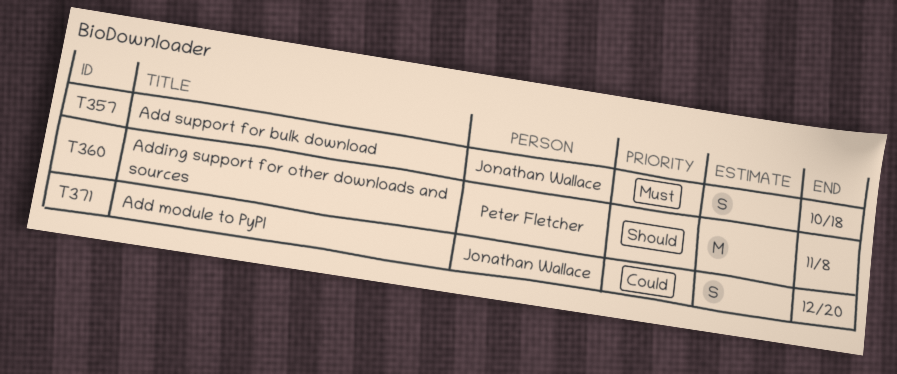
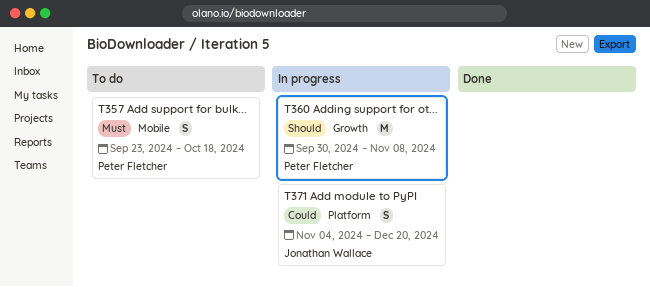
T357, owner: Jonathan Wallace -> Peter Fletcher

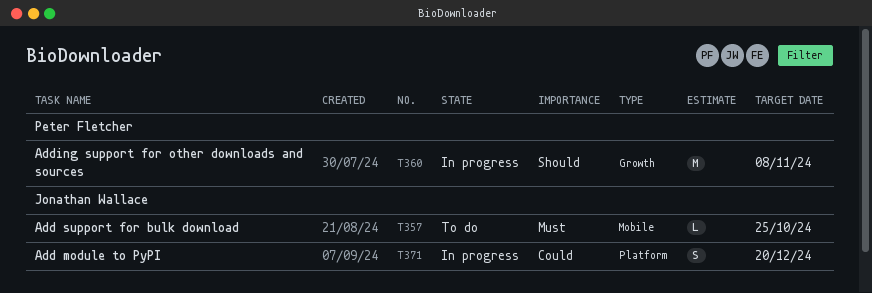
T357, owner: Peter Fletcher -> Jonathan Wallace
T357, estimate: S -> L
T357, due: Oct 18 -> Oct 25

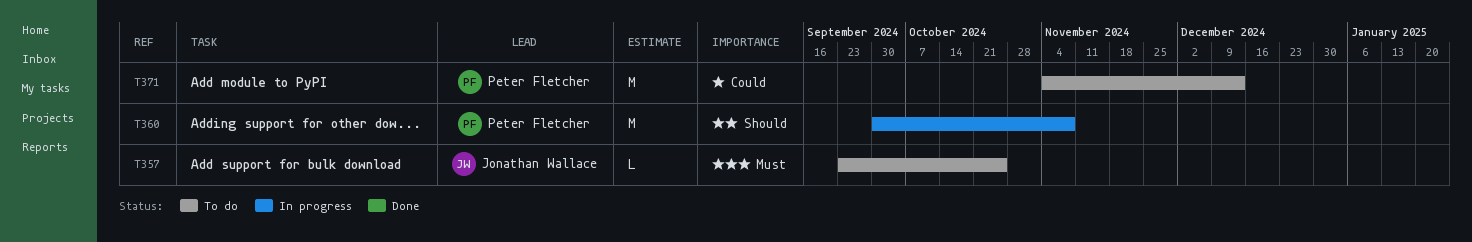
T371, status: In progress -> To do
T371, owner: Jonathan Wallace -> Peter Fletcher
T371, estimate: S -> M
T371, due: Dec 20 -> Dec 13

